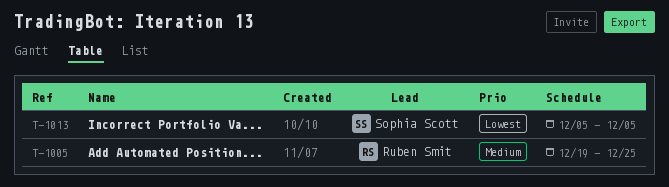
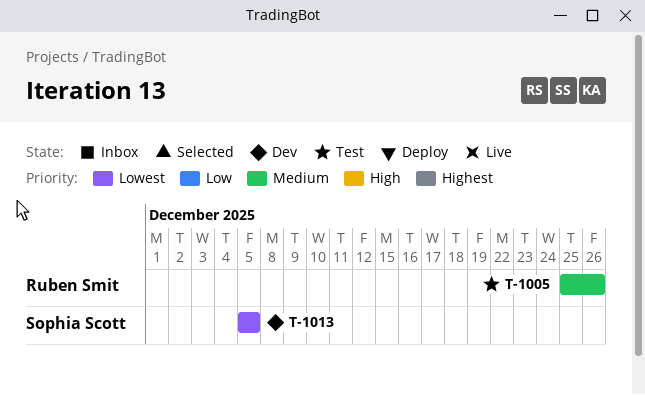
T-1005, start: Dec 19 -> Dec 25
T-1005, due: Dec 25 -> Dec 26

